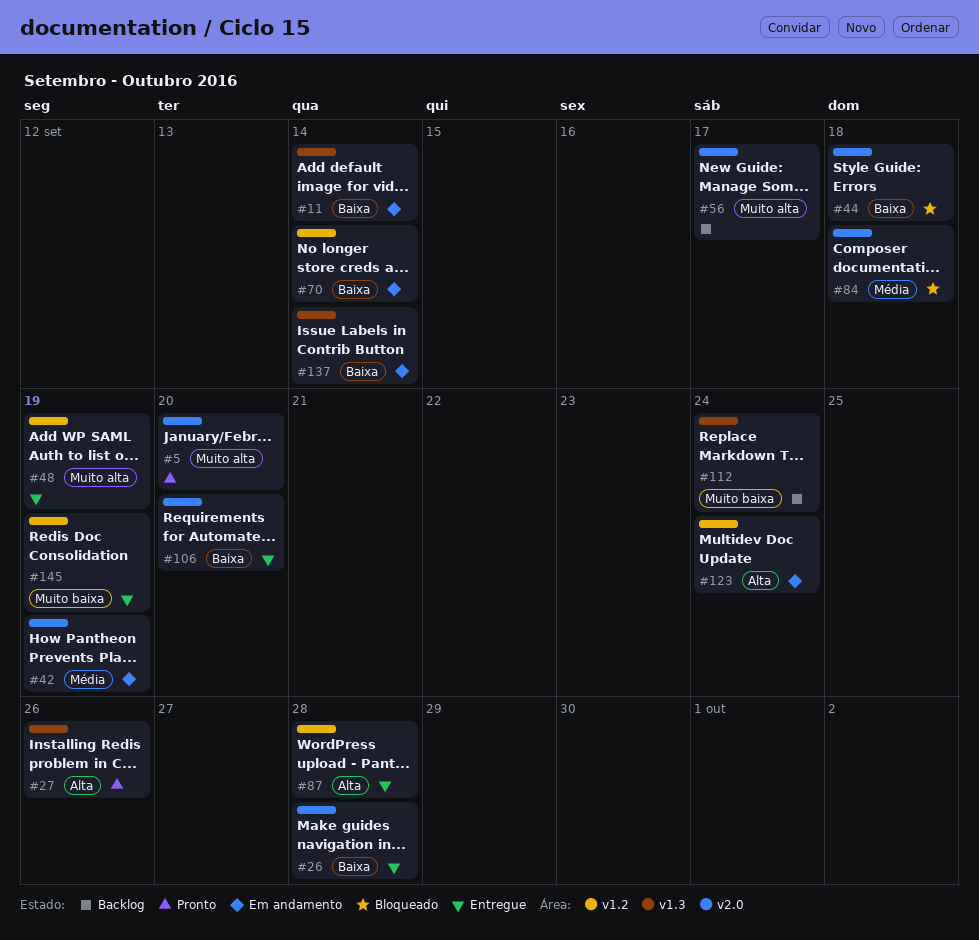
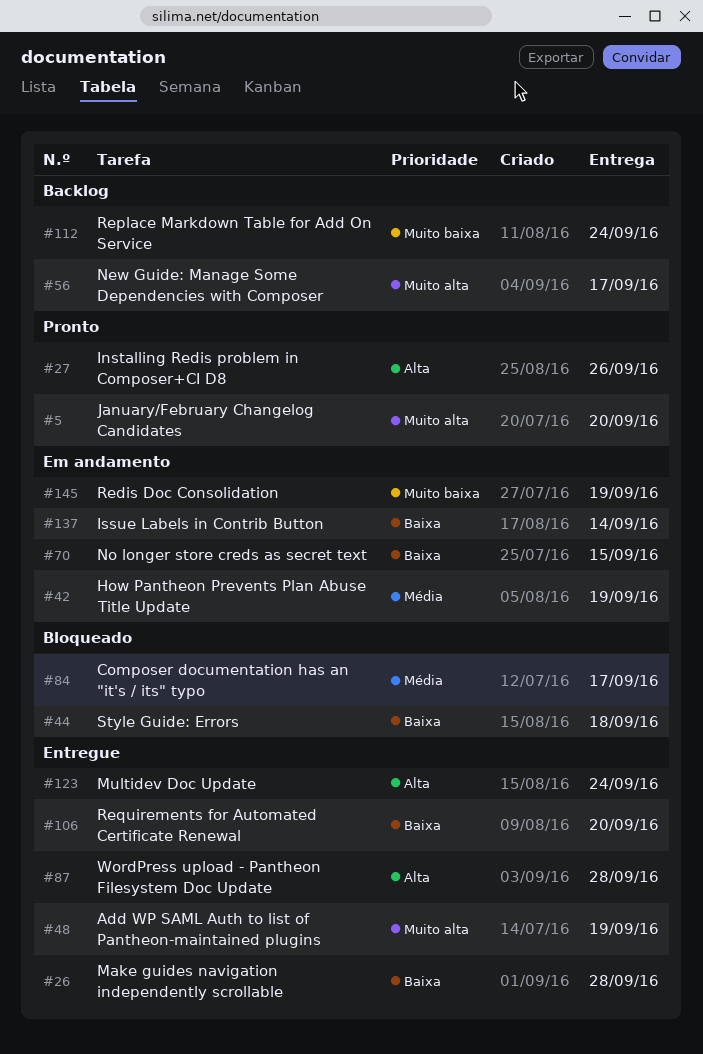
#11: present -> none
#70, due: Sep 14 -> Sep 15
#84, due: Sep 18 -> Sep 17
#123, status: Em andamento -> Entregue
#145, status: Entregue -> Em andamento

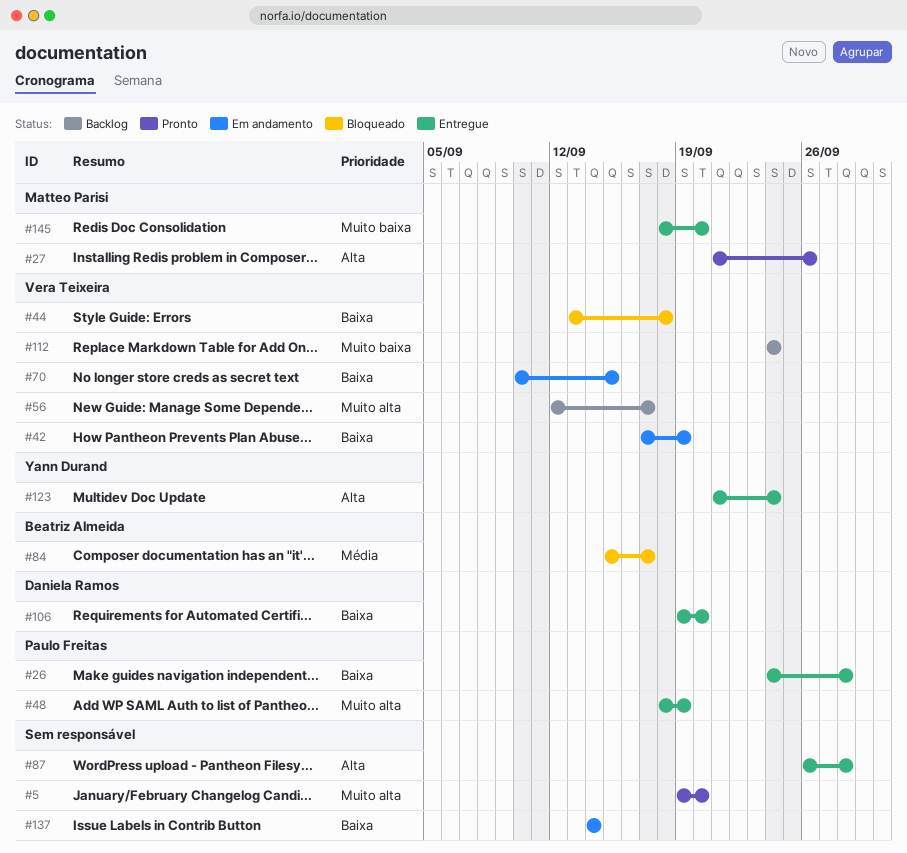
#42, priority: Média -> Baixa
#145, status: Em andamento -> Entregue
#145, due: Sep 19 -> Sep 20

